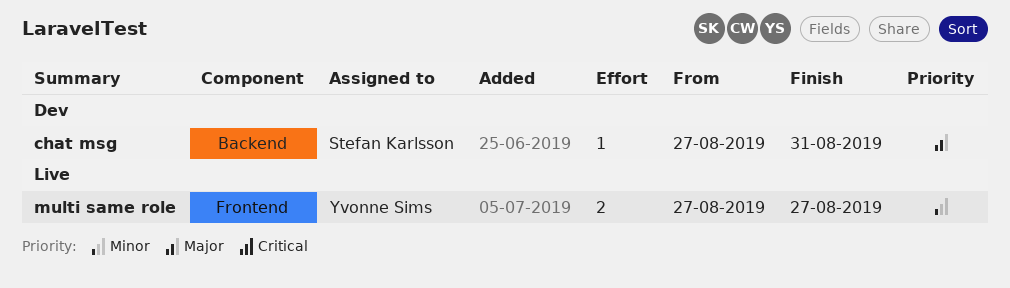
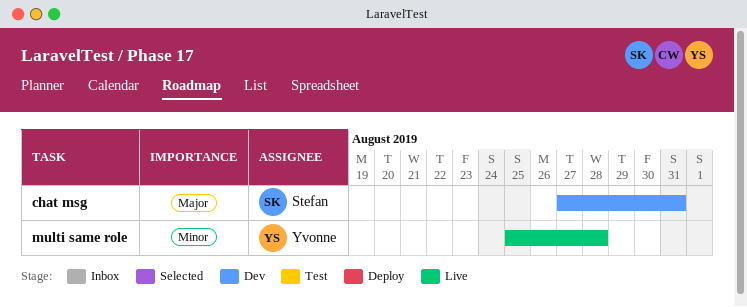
multi same role, start: Aug 27 -> Aug 25
multi same role, due: Aug 27 -> Aug 28

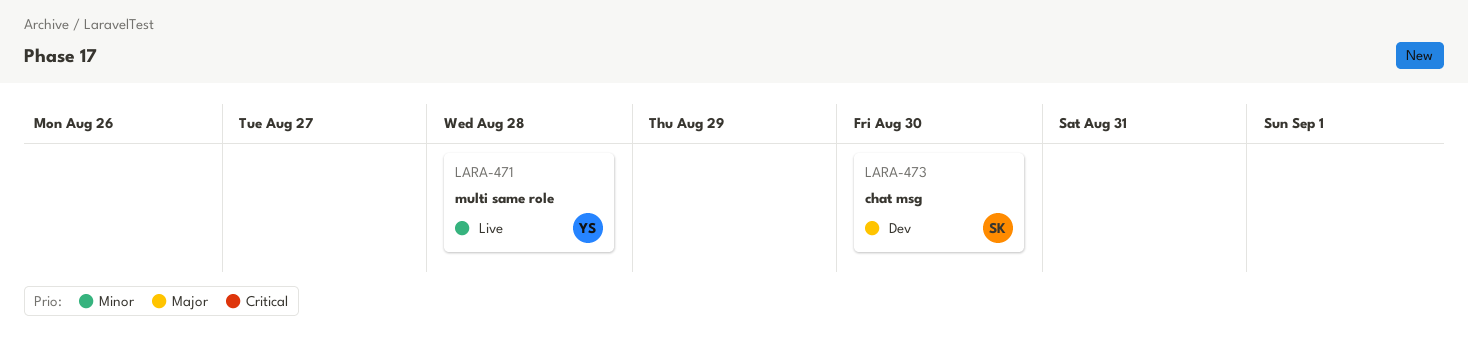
chat msg, due: Aug 31 -> Aug 30

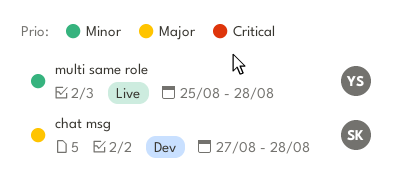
chat msg, due: Aug 30 -> Aug 28

